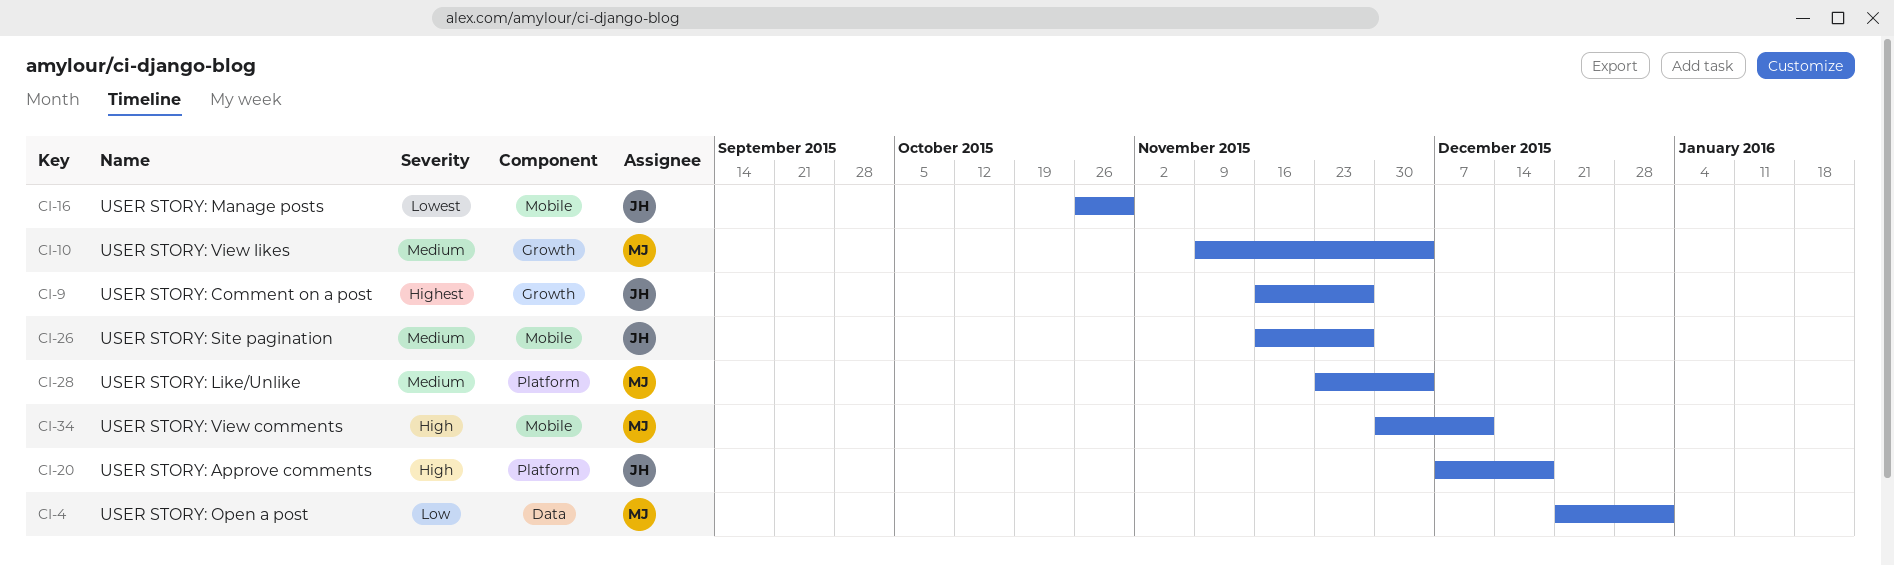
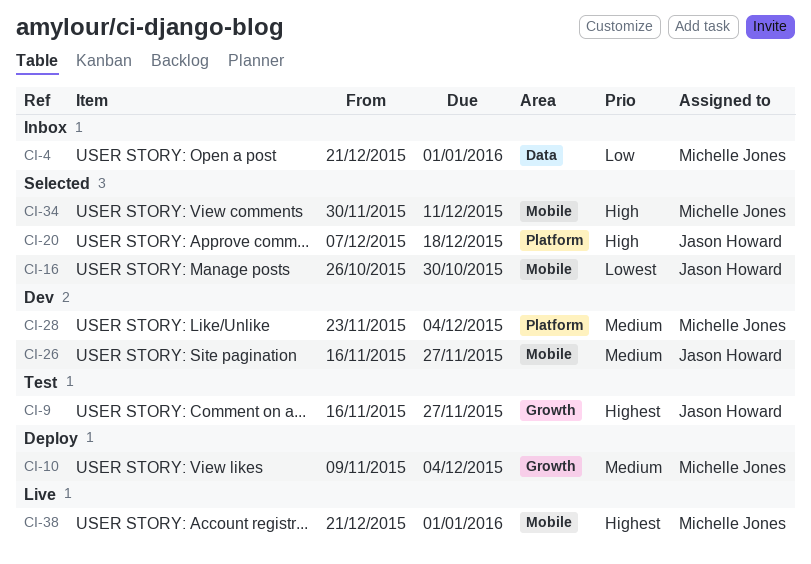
CI-38: none -> present

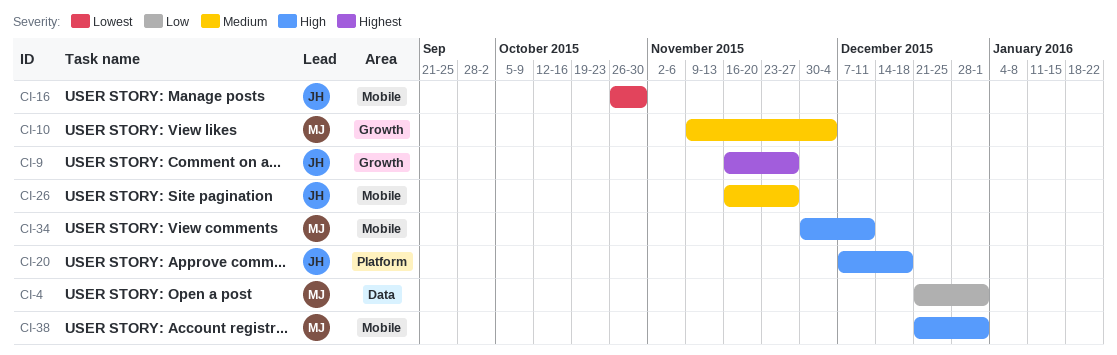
CI-28: present -> none
CI-38, priority: Highest -> High

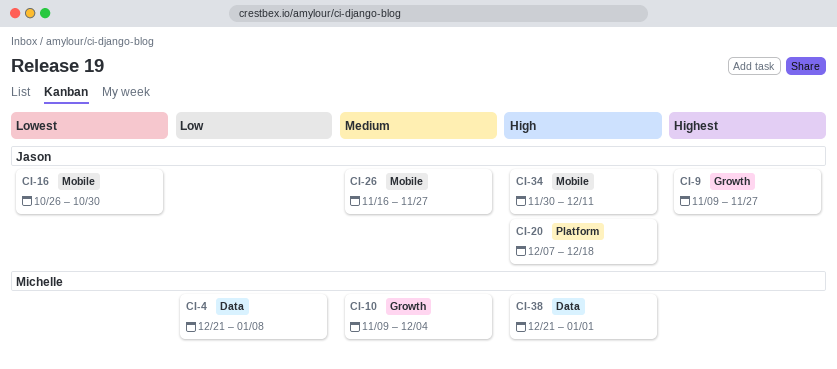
CI-4, due: Jan 1 -> Jan 8
CI-9, start: Nov 16 -> Nov 9
CI-34, owner: Michelle -> Jason
CI-38, label: Mobile -> Data

